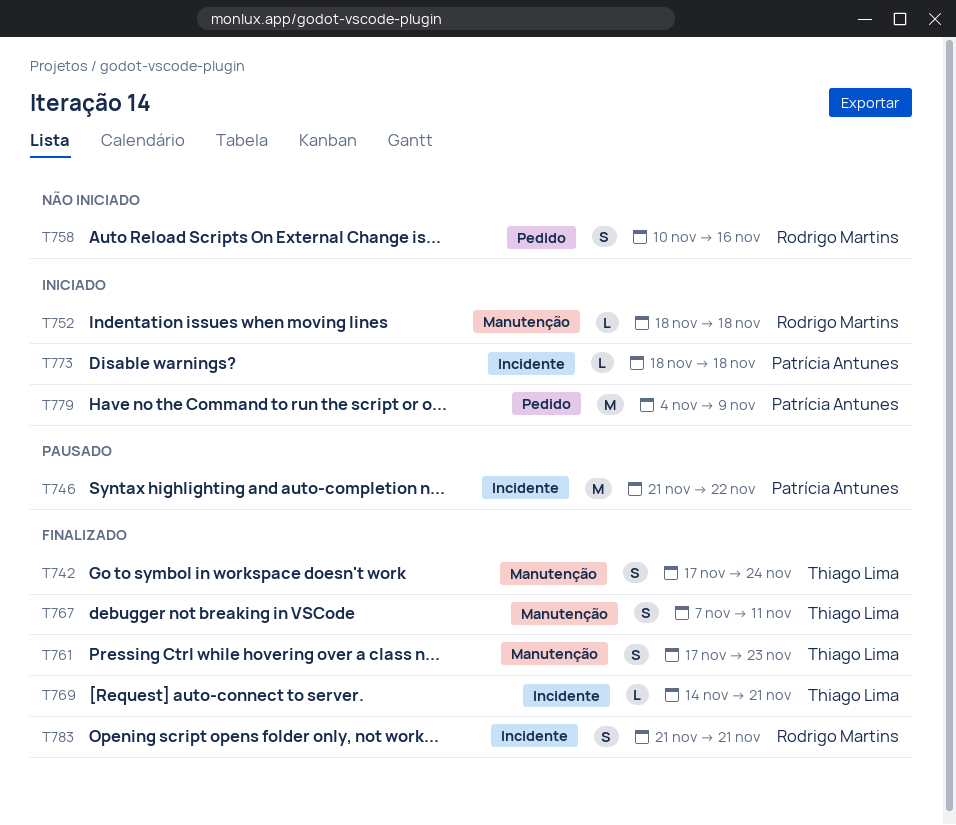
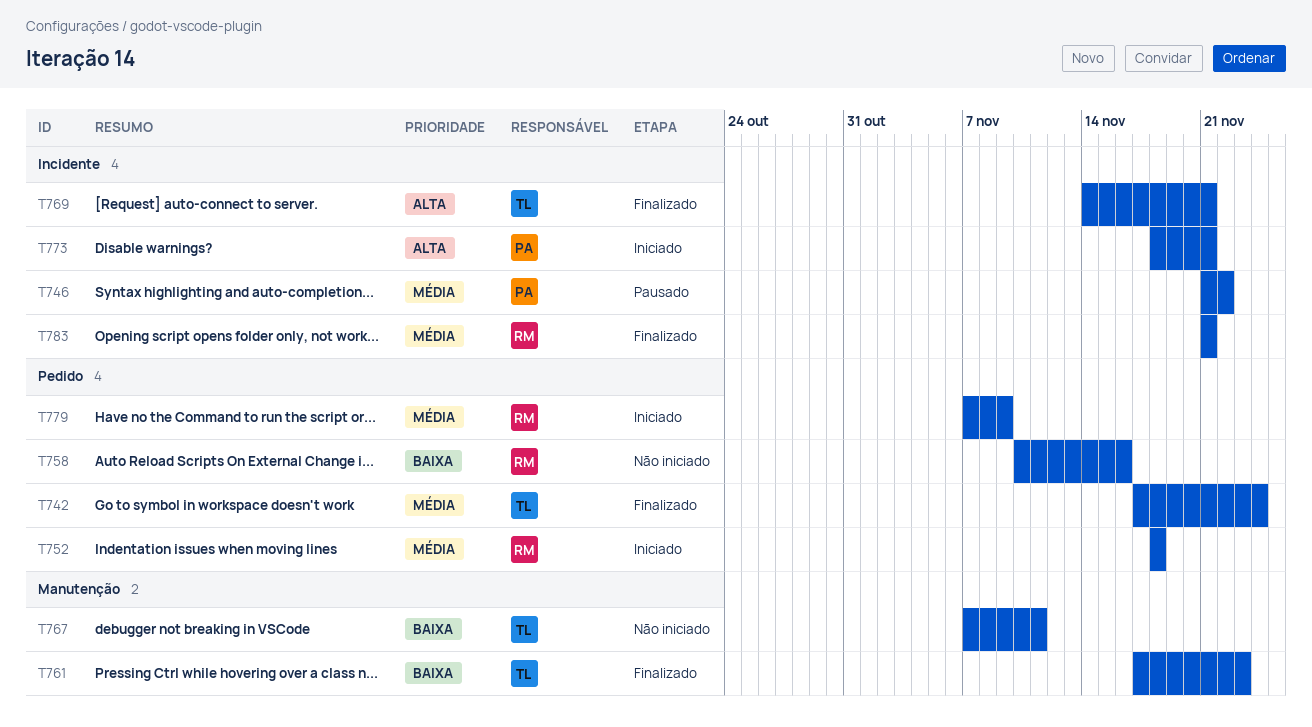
T742, label: Manutenção -> Pedido
T752, label: Manutenção -> Pedido
T767, status: Finalizado -> Não iniciado
T773, due: Nov 18 -> Nov 21
T779, owner: Patrícia Antunes -> Rodrigo Martins
T779, start: Nov 4 -> Nov 7

